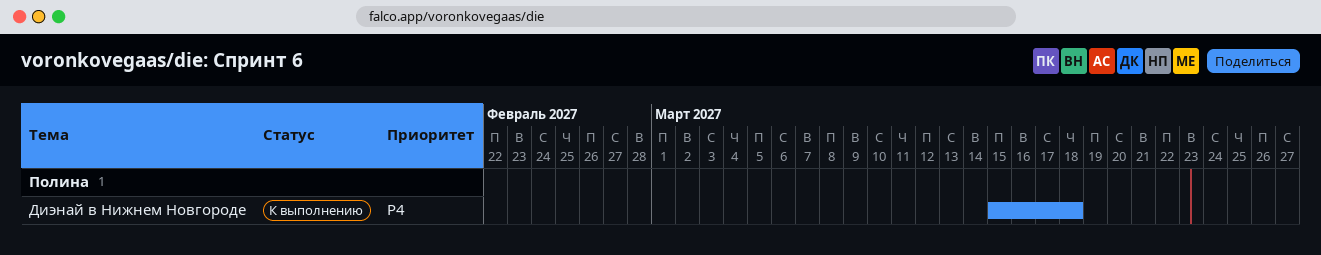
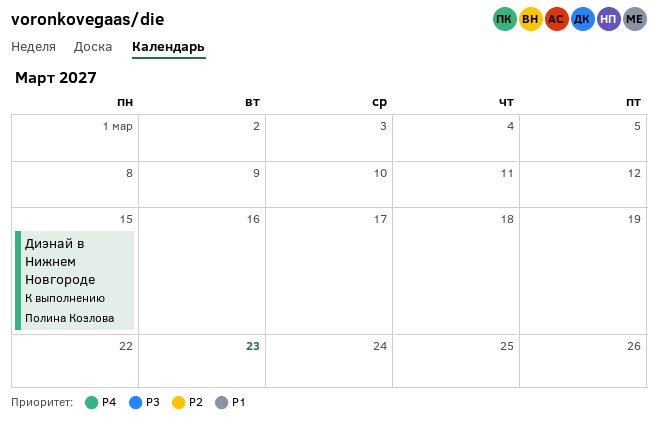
Диэнай в Нижнем Новгороде, due: Mar 18 -> Mar 15

